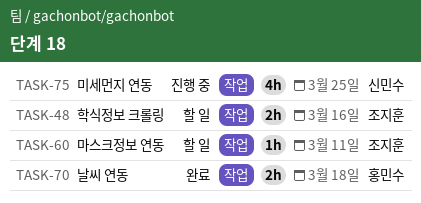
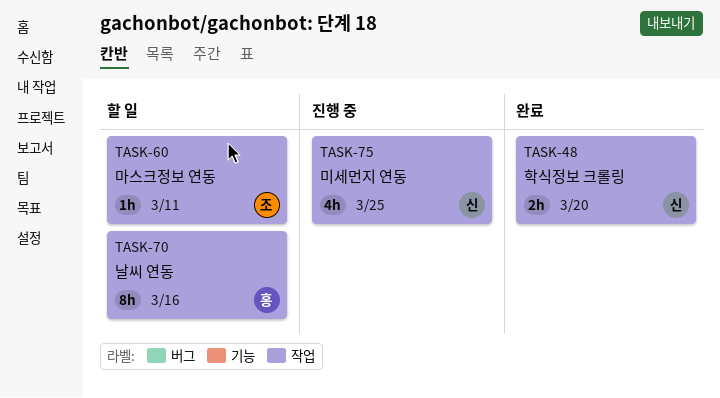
TASK-48, status: 할 일 -> 완료
TASK-48, owner: 조지훈 -> 신민수
TASK-48, due: Mar 16 -> Mar 20
TASK-70, status: 완료 -> 할 일
TASK-70, estimate: 2h -> 8h
TASK-70, due: Mar 18 -> Mar 16

